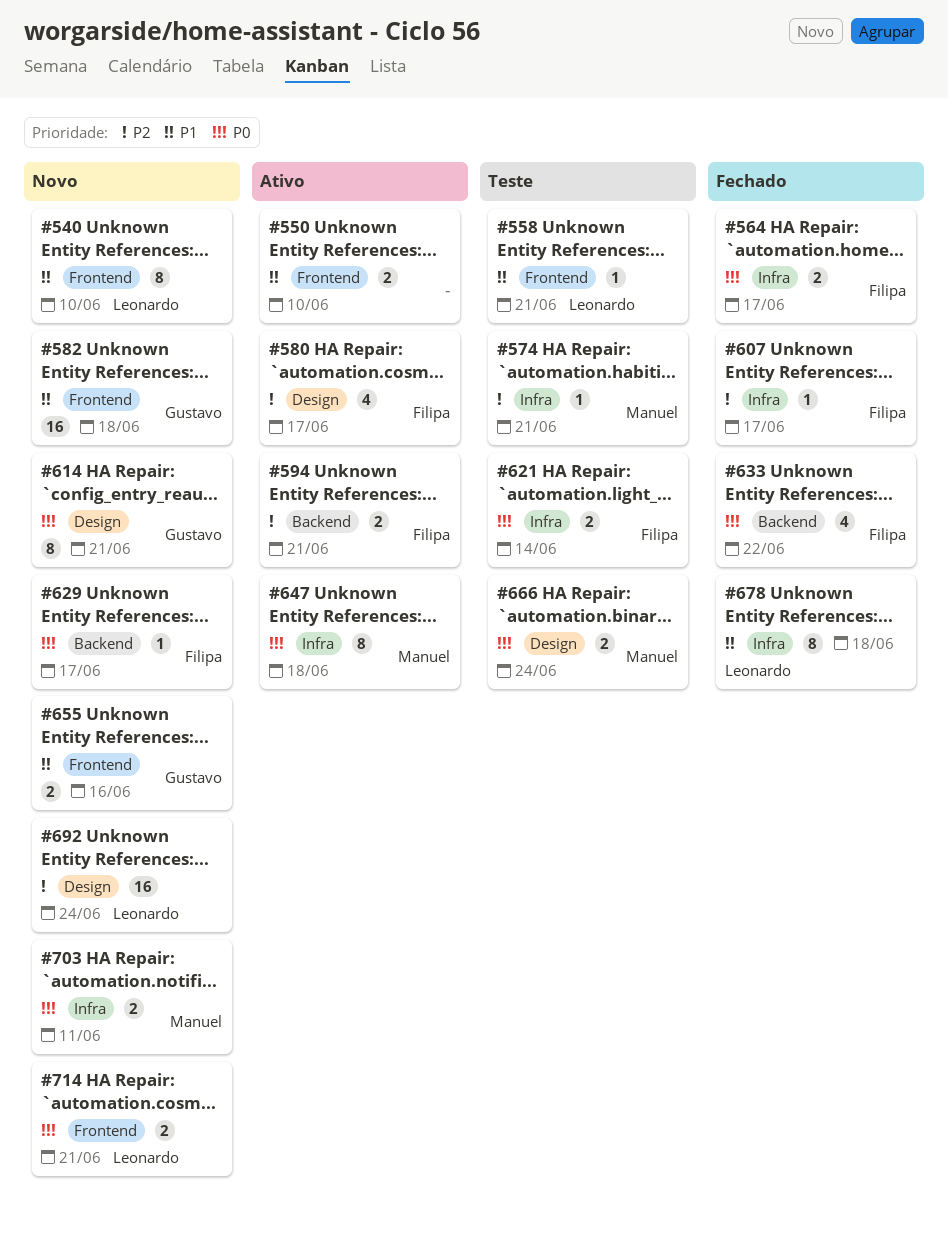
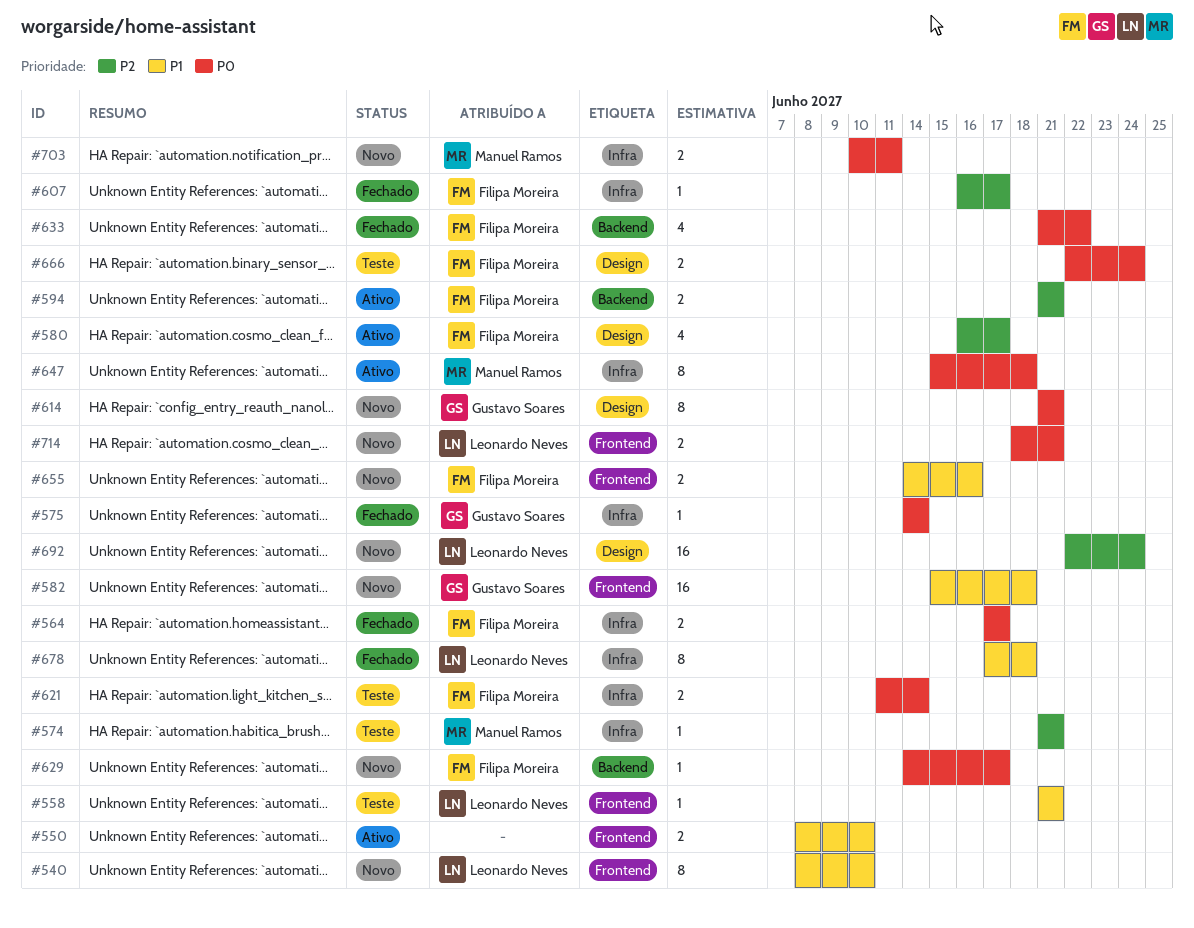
#575: none -> present
#655, owner: Gustavo Soares -> Filipa Moreira
#666, owner: Manuel Ramos -> Filipa Moreira

